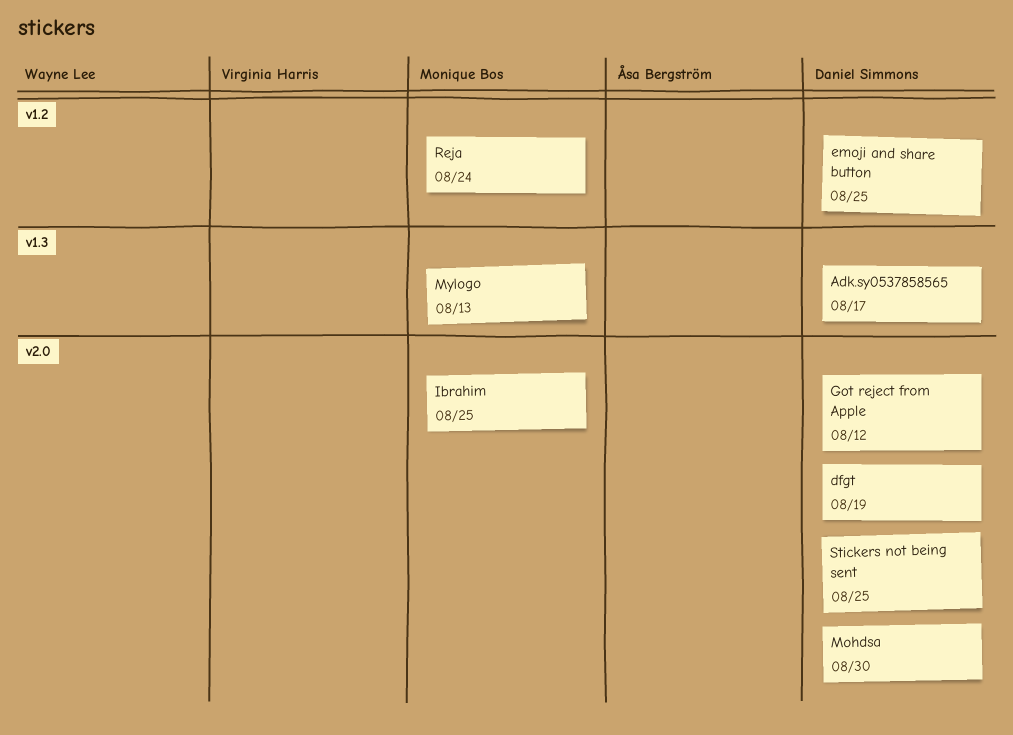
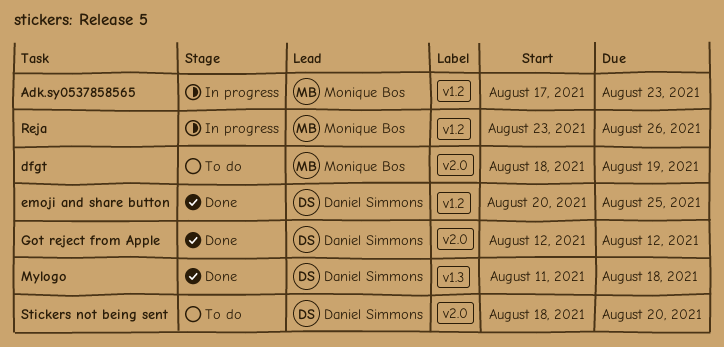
Adk.sy0537858565, owner: Daniel Simmons -> Monique Bos
Adk.sy0537858565, label: v1.3 -> v1.2
Adk.sy0537858565, due: Aug 17 -> Aug 23
dfgt, owner: Daniel Simmons -> Monique Bos
Ibrahim: present -> none
Mohdsa: present -> none
Mylogo, owner: Monique Bos -> Daniel Simmons
Mylogo, due: Aug 13 -> Aug 18
Reja, due: Aug 24 -> Aug 26
Stickers not being sent, due: Aug 25 -> Aug 20

